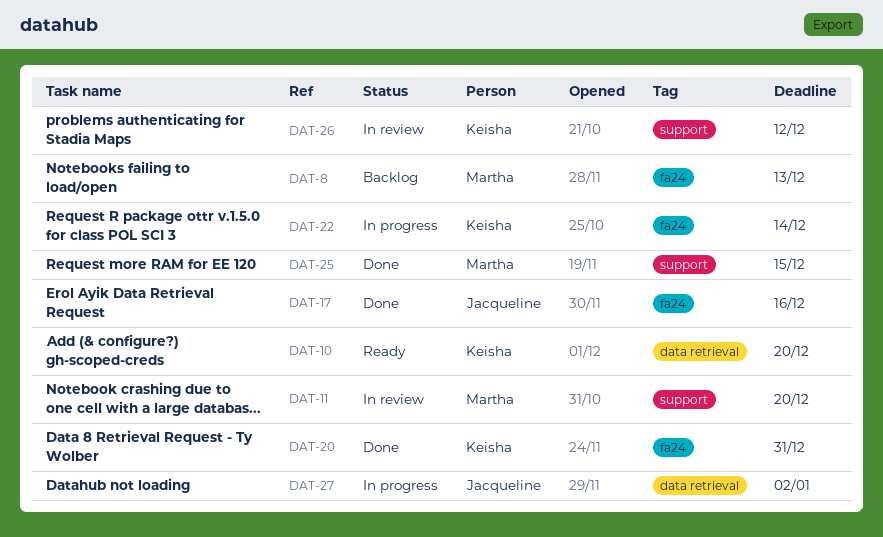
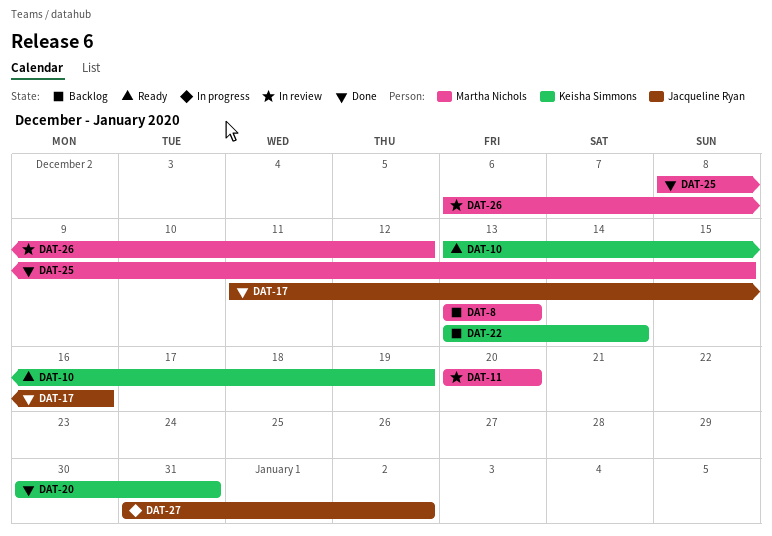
DAT-10, due: Dec 20 -> Dec 19
DAT-22, status: In progress -> Backlog
DAT-26, owner: Keisha Simmons -> Martha Nichols

